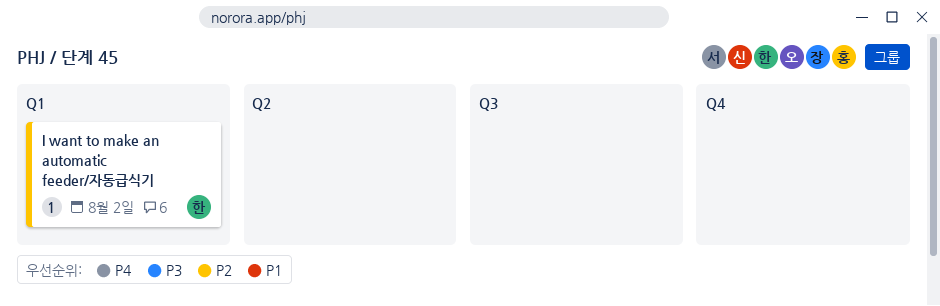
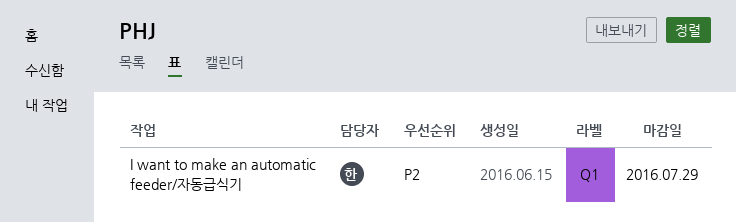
I want to make an automatic feeder/자동급식기, due: Aug 2 -> Jul 29

